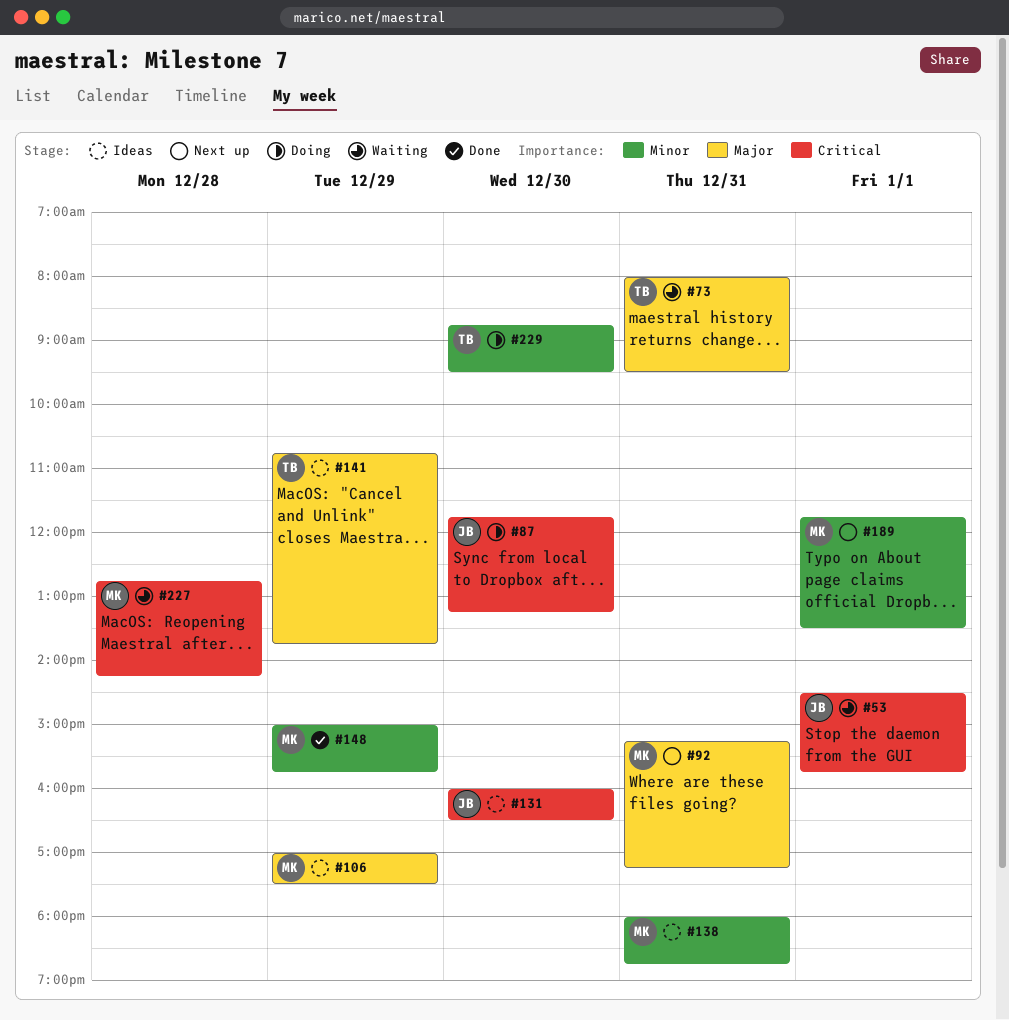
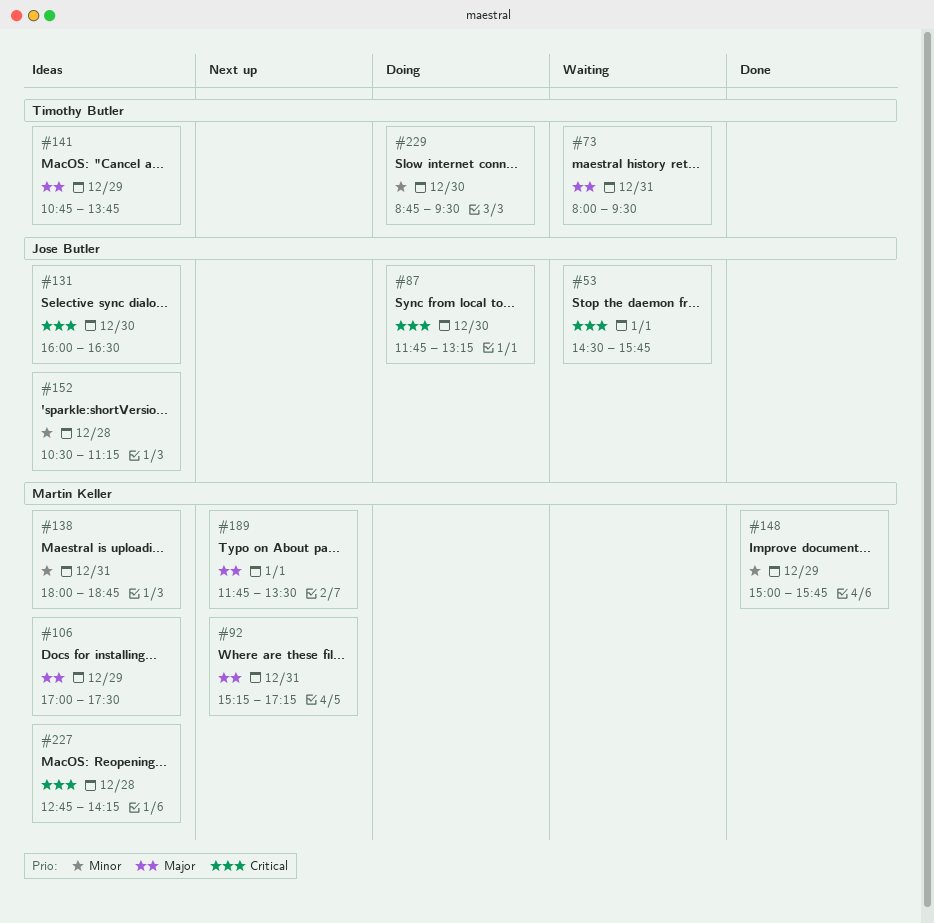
#152: none -> present
#189, priority: Minor -> Major
#227, status: Waiting -> Ideas

